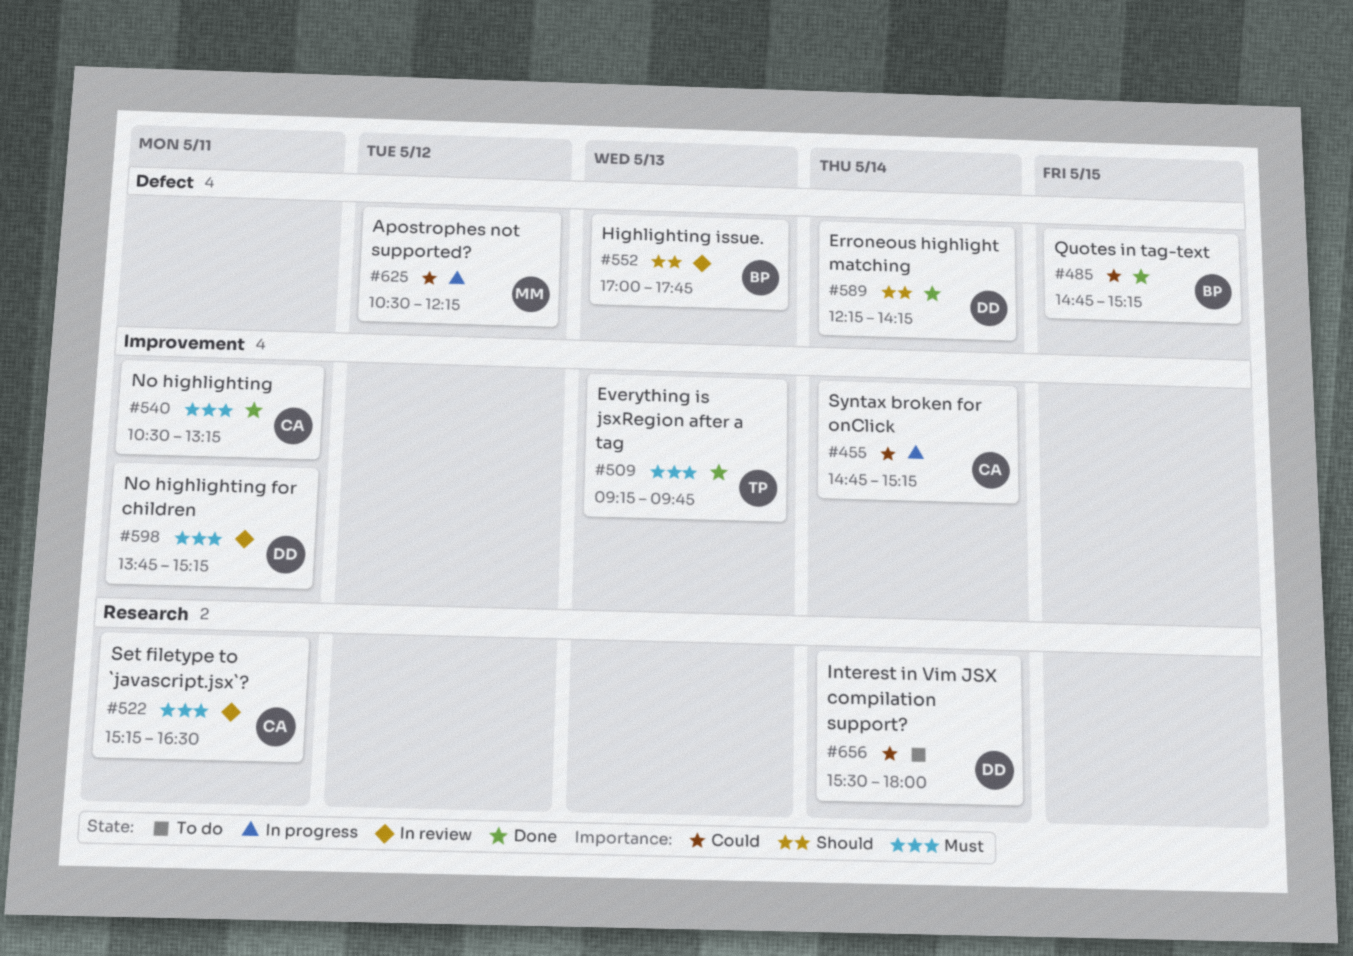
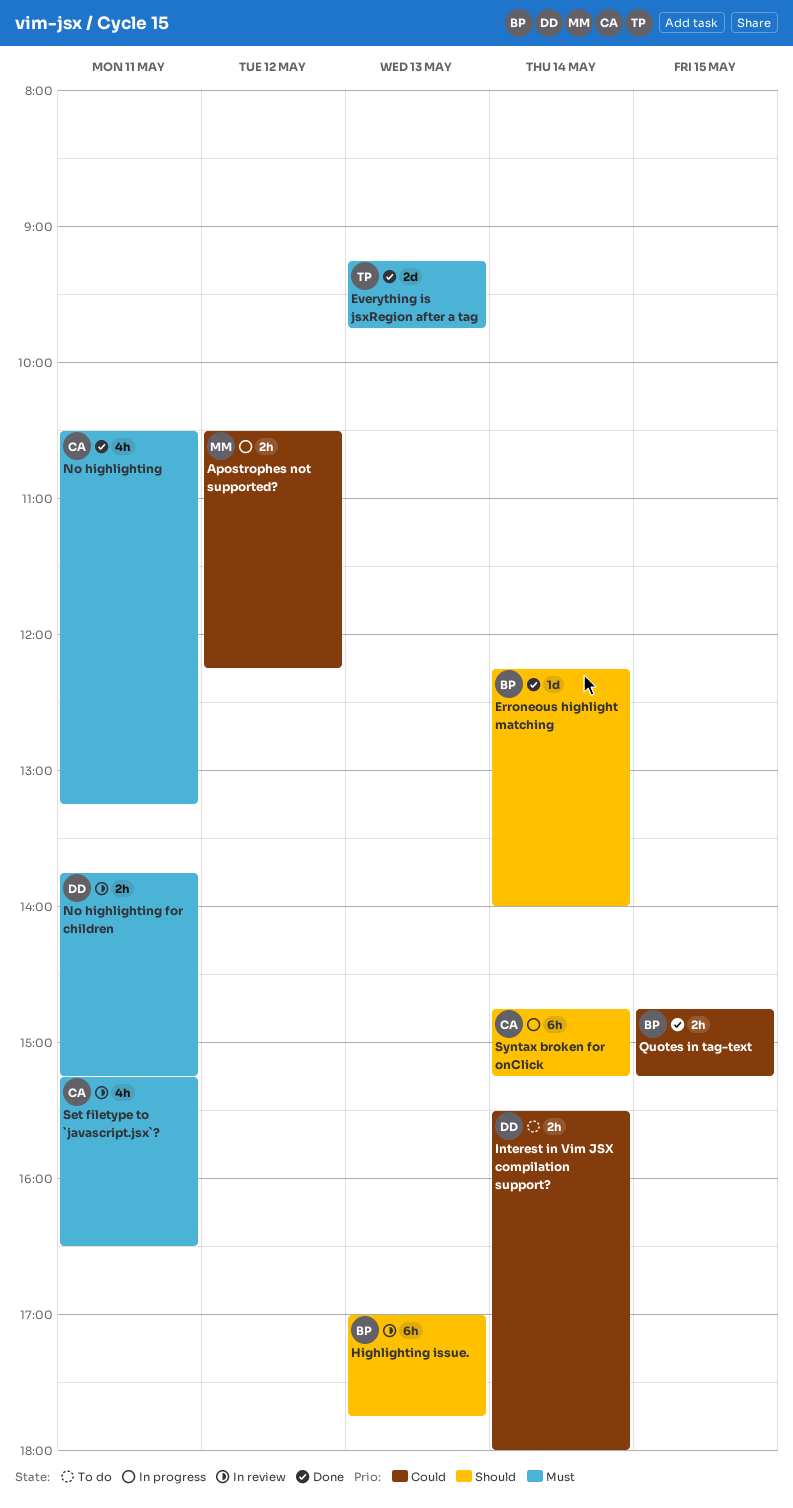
Erroneous highlight matching, owner: DD -> BP
Erroneous highlight matching, ends: 14:15 -> 14:00
Syntax broken for onClick, priority: Could -> Should

